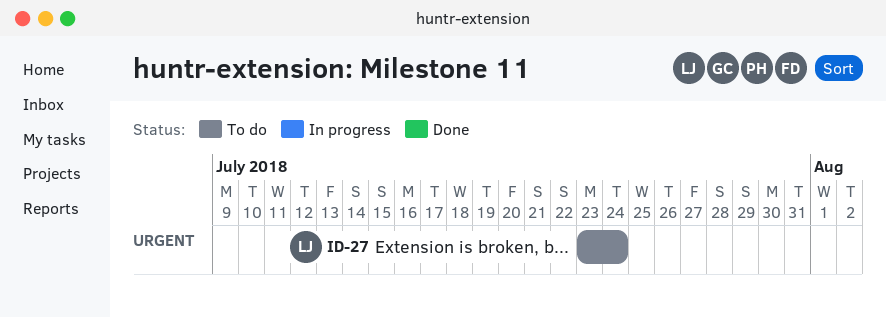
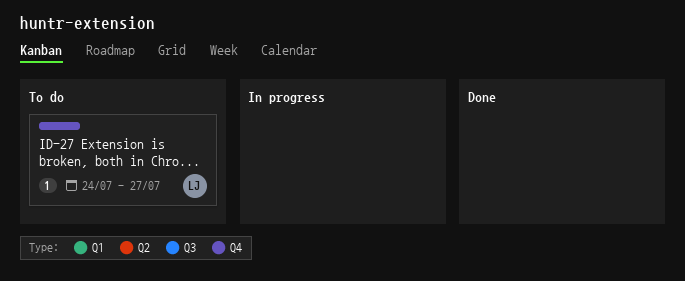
ID-27, start: Jul 23 -> Jul 24
ID-27, due: Jul 24 -> Jul 27

